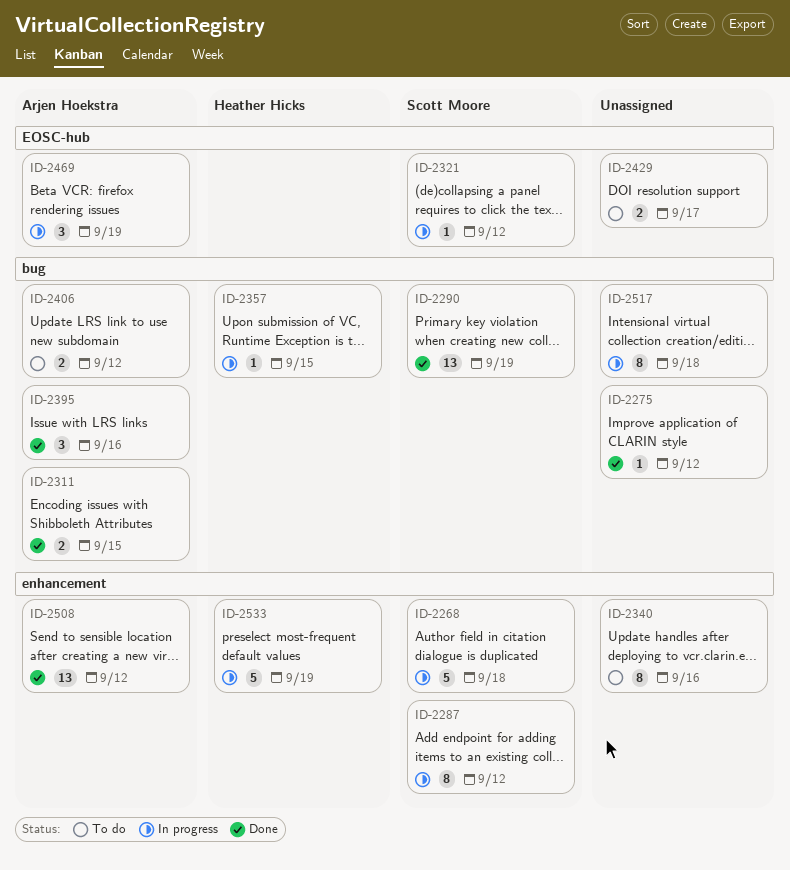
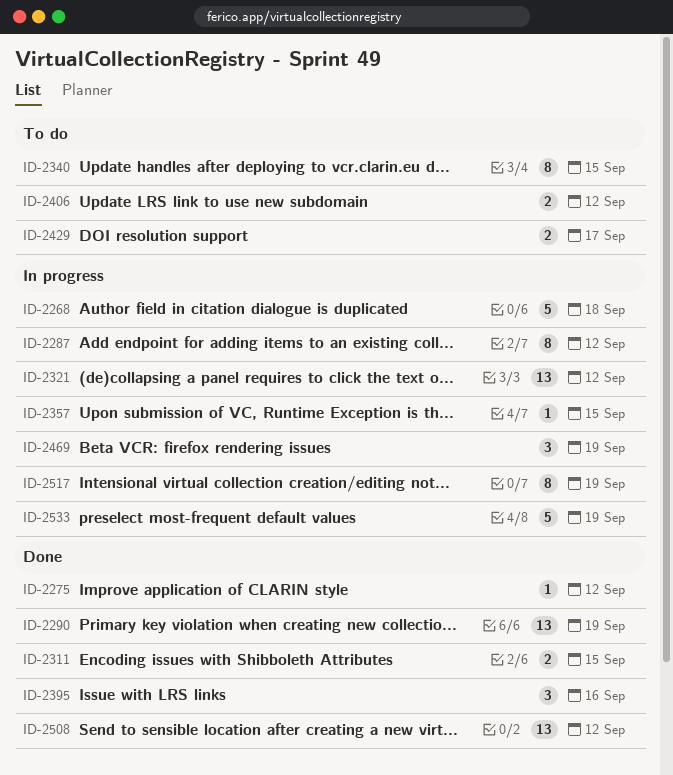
ID-2321, estimate: 1 -> 13
ID-2340, due: Sep 16 -> Sep 15
ID-2517, due: Sep 18 -> Sep 19

